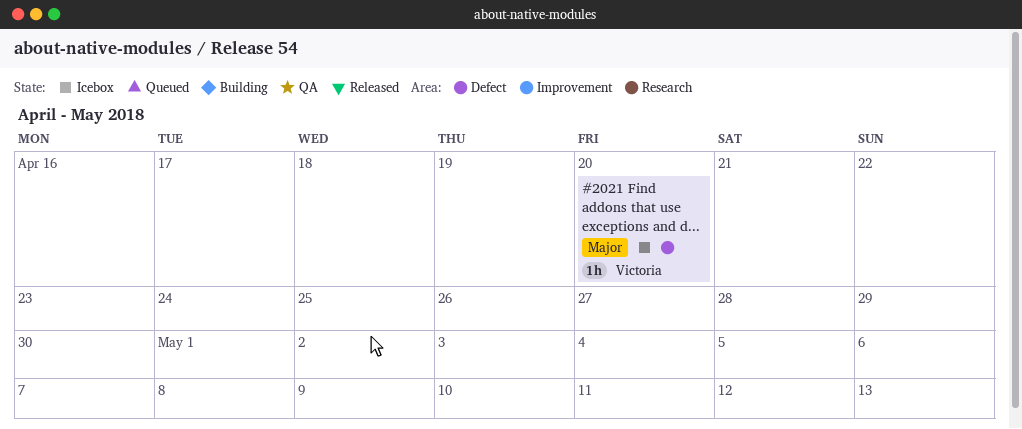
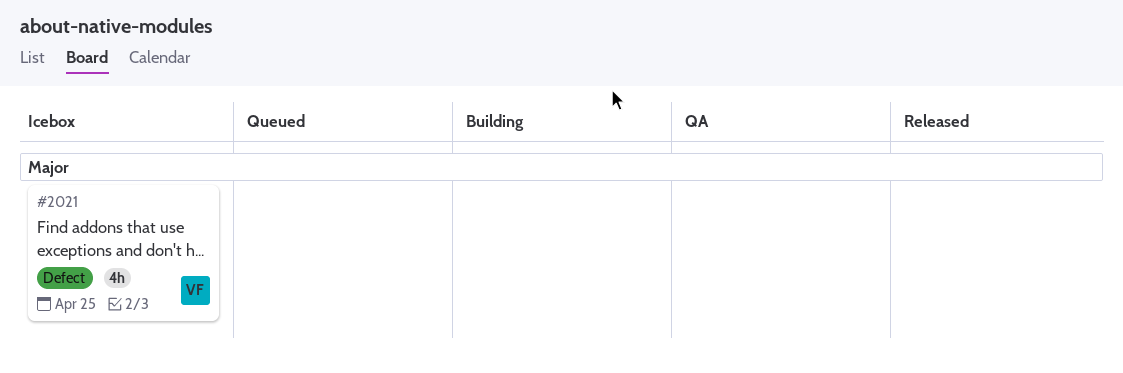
#2021, estimate: 1h -> 4h
#2021, due: Apr 20 -> Apr 25

